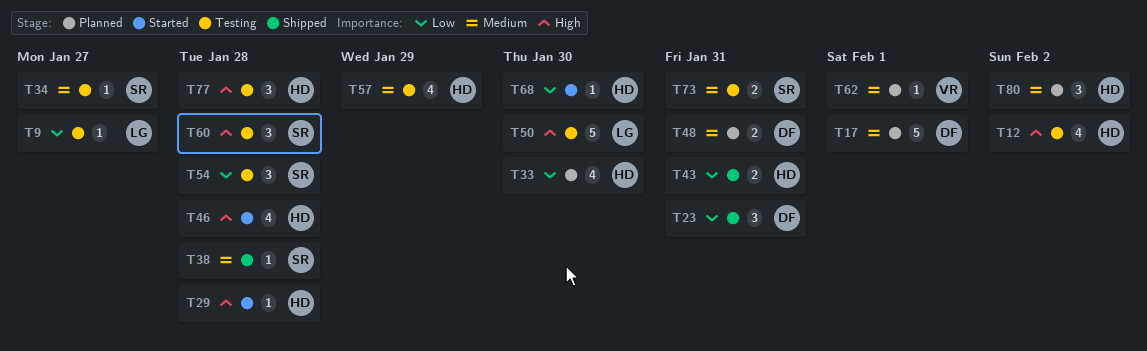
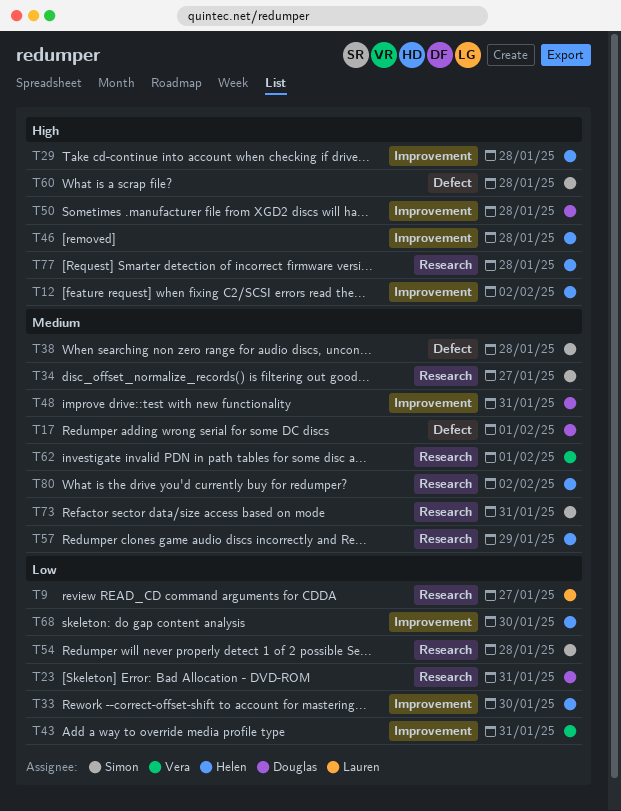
T43, owner: Helen -> Vera
T50, owner: Lauren -> Douglas
T50, due: Jan 30 -> Jan 28

